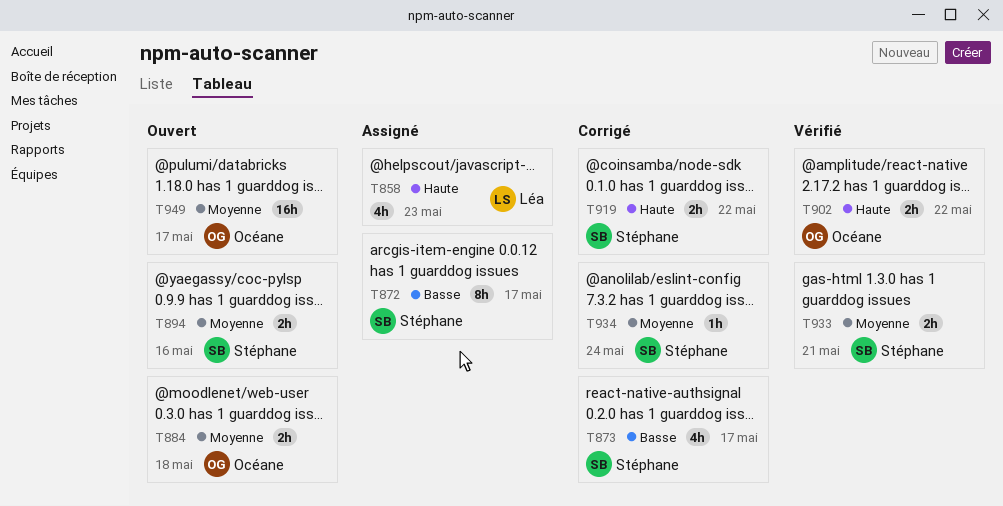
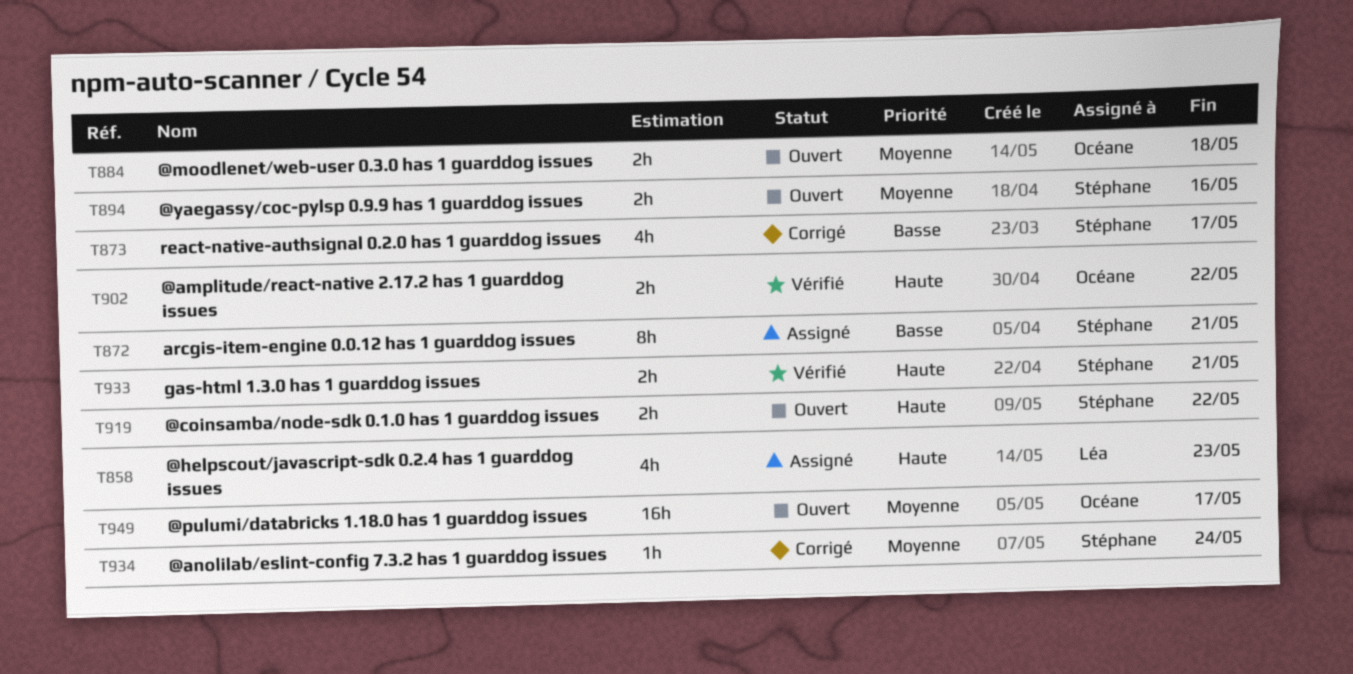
T872, due: May 17 -> May 21
T919, status: Corrigé -> Ouvert
T933, priority: Moyenne -> Haute

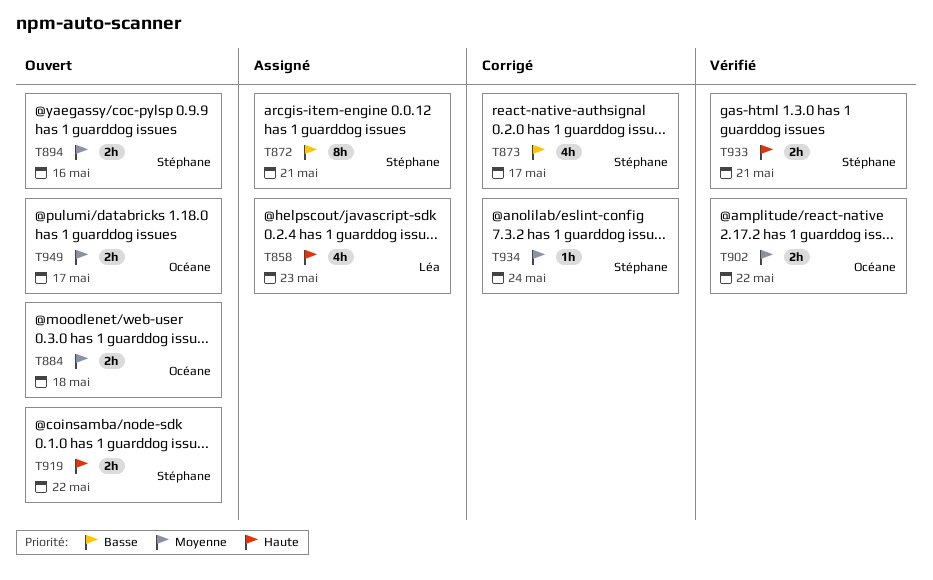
T902, priority: Haute -> Moyenne
T949, estimate: 16h -> 2h

